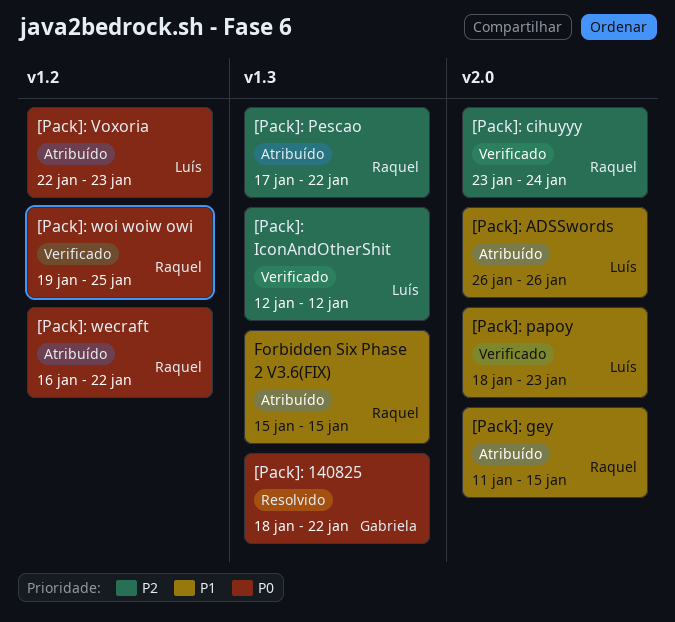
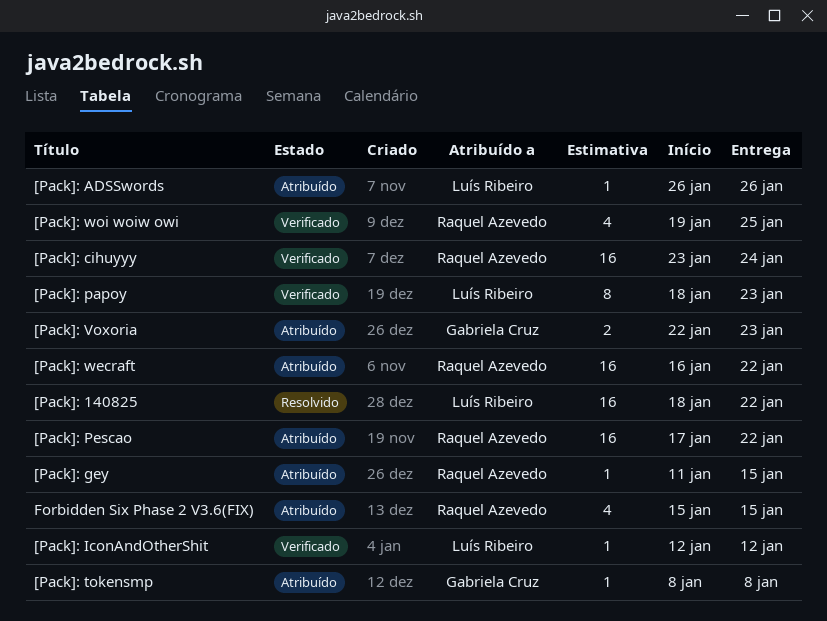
[Pack]: 140825, owner: Gabriela Cruz -> Luís Ribeiro
[Pack]: tokensmp: none -> present
[Pack]: Voxoria, owner: Luís Ribeiro -> Gabriela Cruz

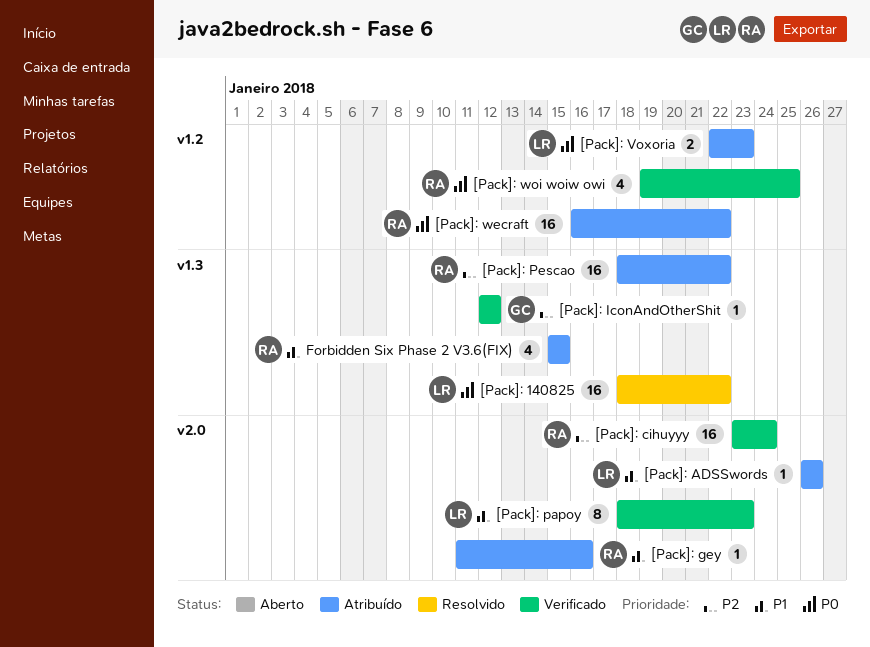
[Pack]: gey, due: Jan 15 -> Jan 16
[Pack]: IconAndOtherShit, owner: Luís Ribeiro -> Gabriela Cruz
[Pack]: Pescao, start: Jan 17 -> Jan 18
[Pack]: tokensmp: present -> none
[Pack]: Voxoria, owner: Gabriela Cruz -> Luís Ribeiro

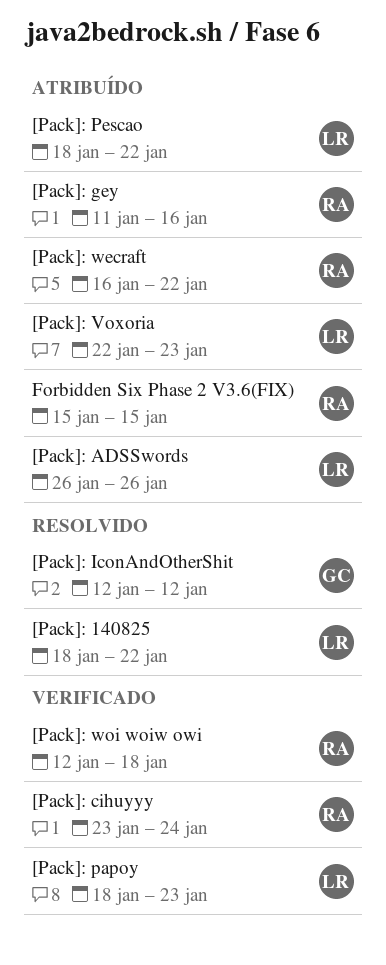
[Pack]: IconAndOtherShit, status: Verificado -> Resolvido
[Pack]: Pescao, owner: RA -> LR
[Pack]: woi woiw owi, start: Jan 19 -> Jan 12
[Pack]: woi woiw owi, due: Jan 25 -> Jan 18

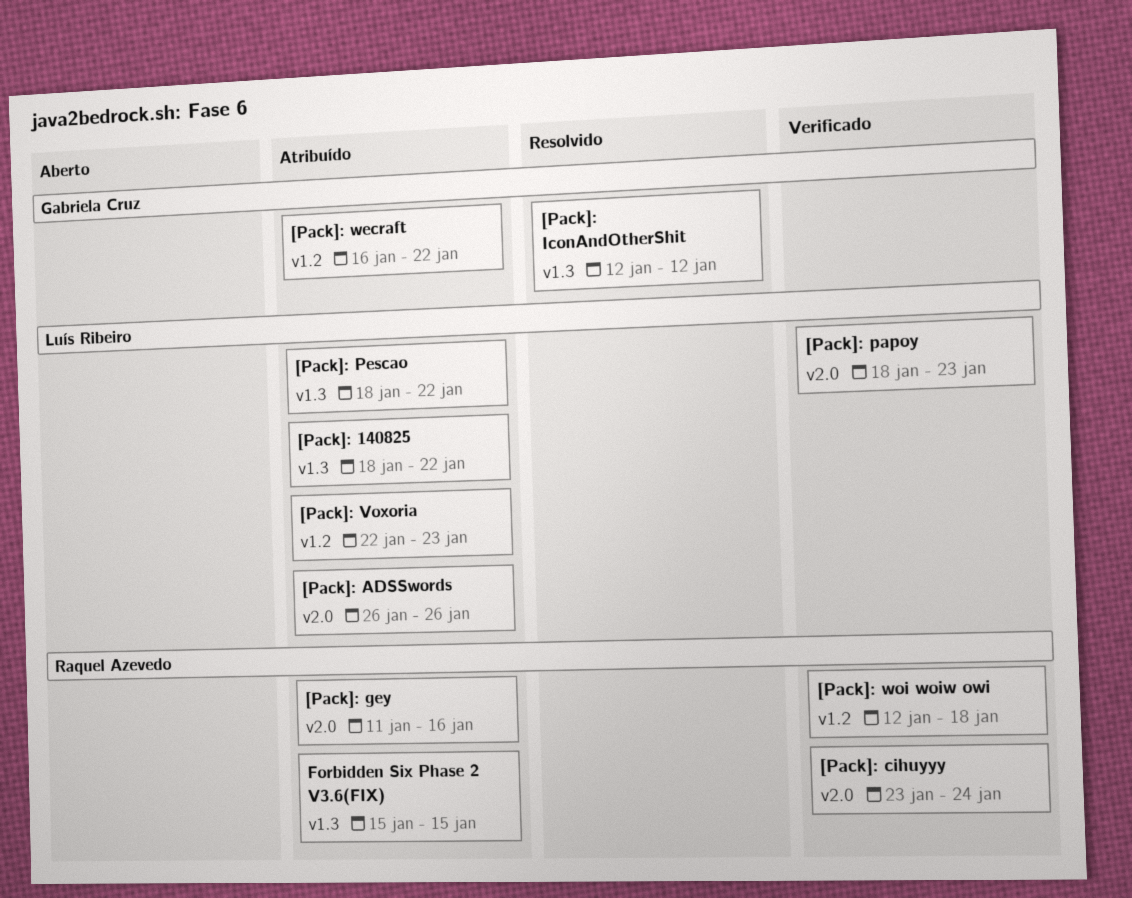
[Pack]: 140825, status: Resolvido -> Atribuído
[Pack]: wecraft, owner: Raquel Azevedo -> Gabriela Cruz

